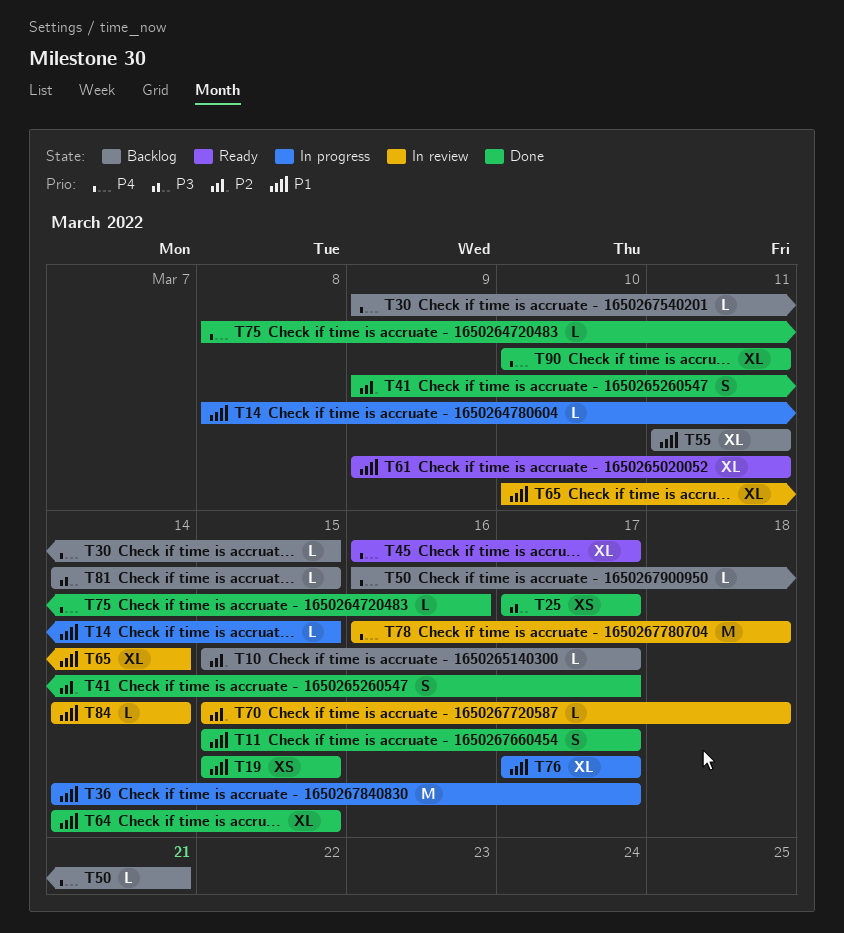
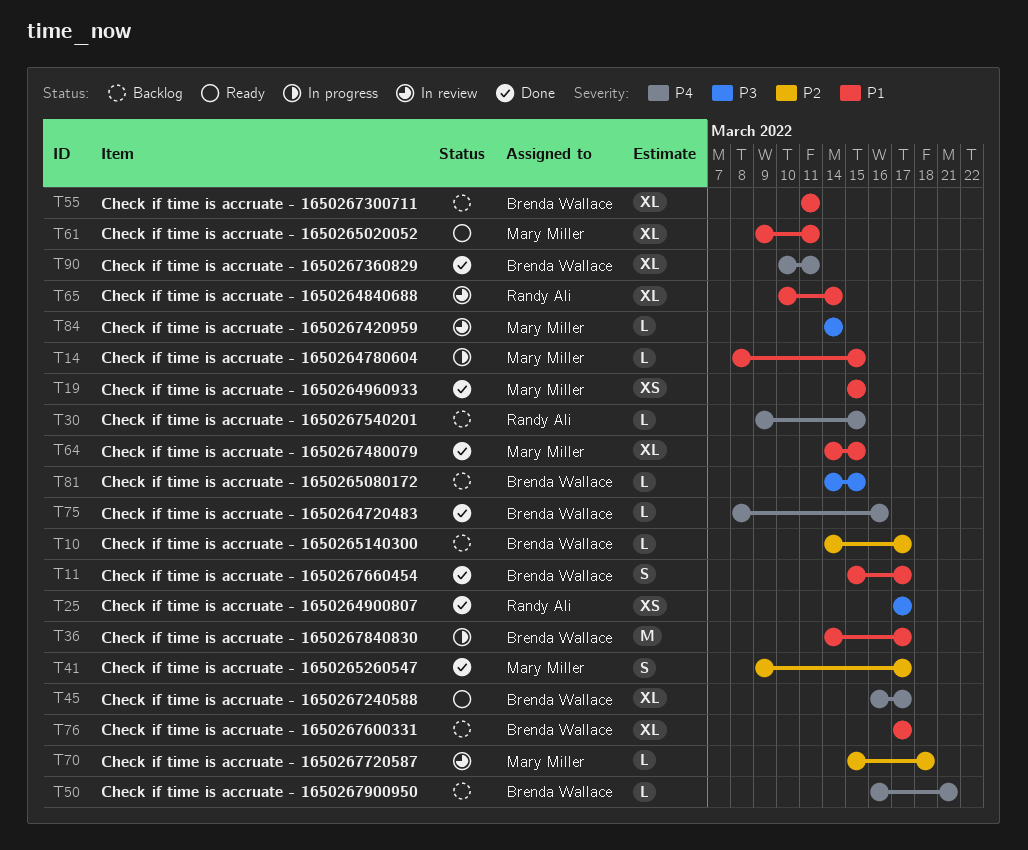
T10, start: Mar 15 -> Mar 14
T76, status: In progress -> Backlog
T78: present -> none
T84, priority: P1 -> P3

